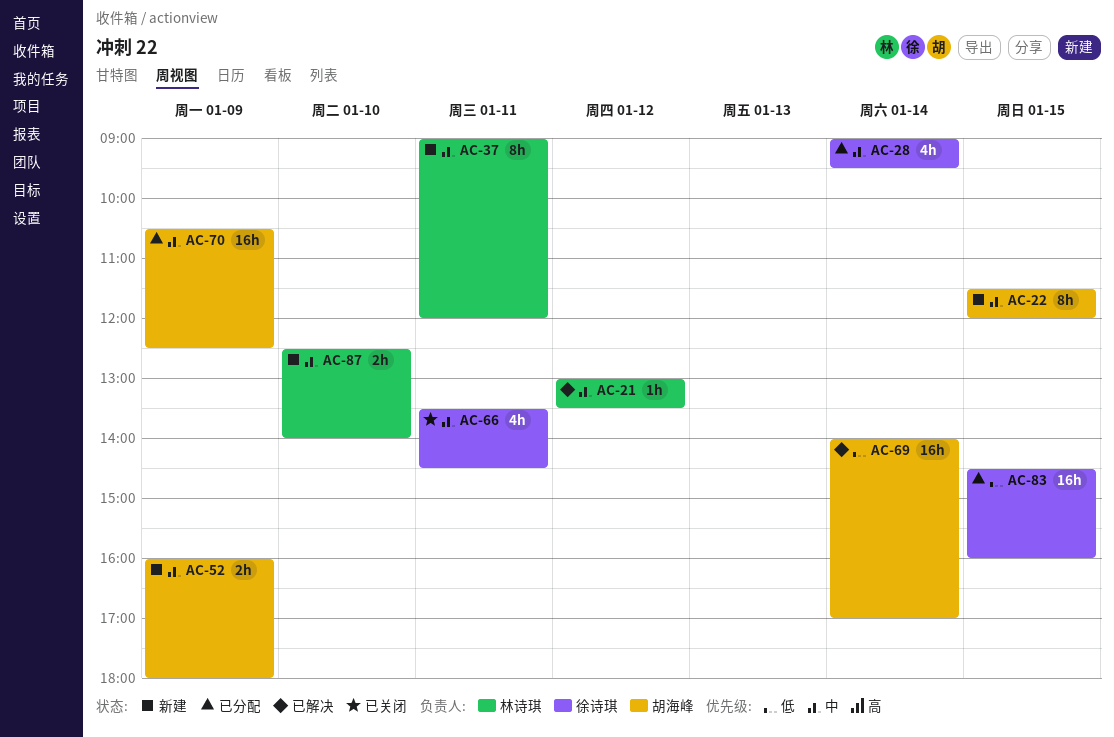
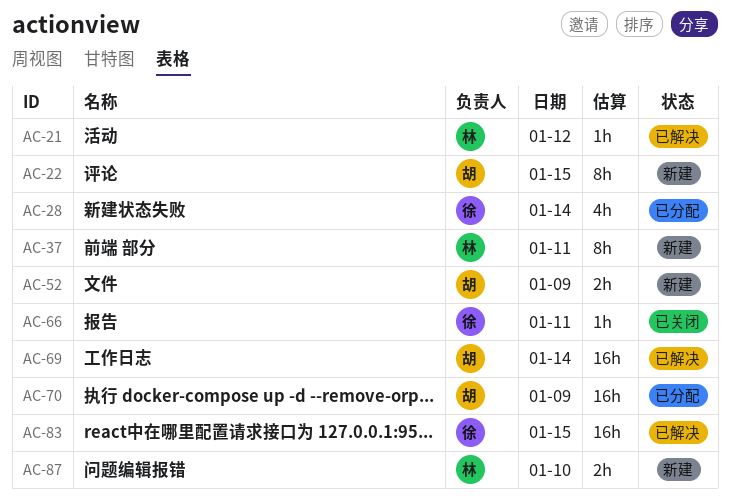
AC-66, estimate: 4h -> 1h
AC-83, status: 已分配 -> 已解决

